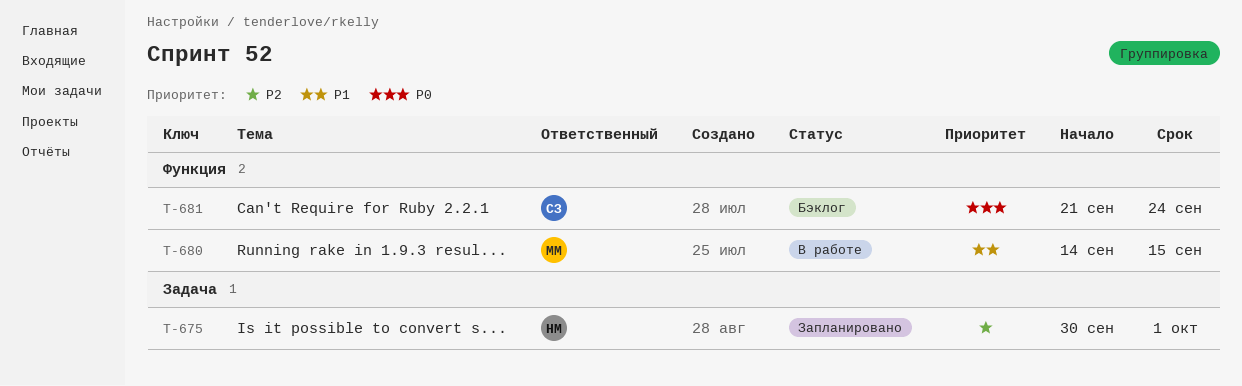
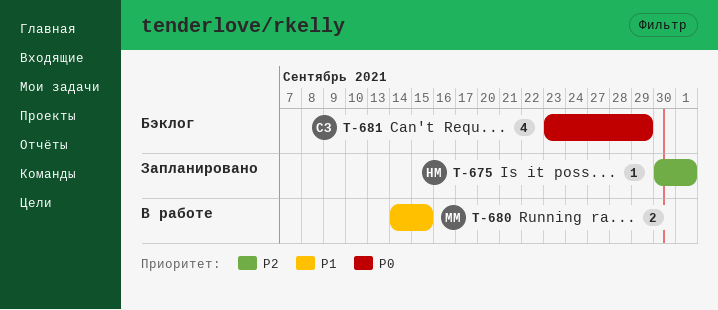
T-681, start: Sep 21 -> Sep 23
T-681, due: Sep 24 -> Sep 29

